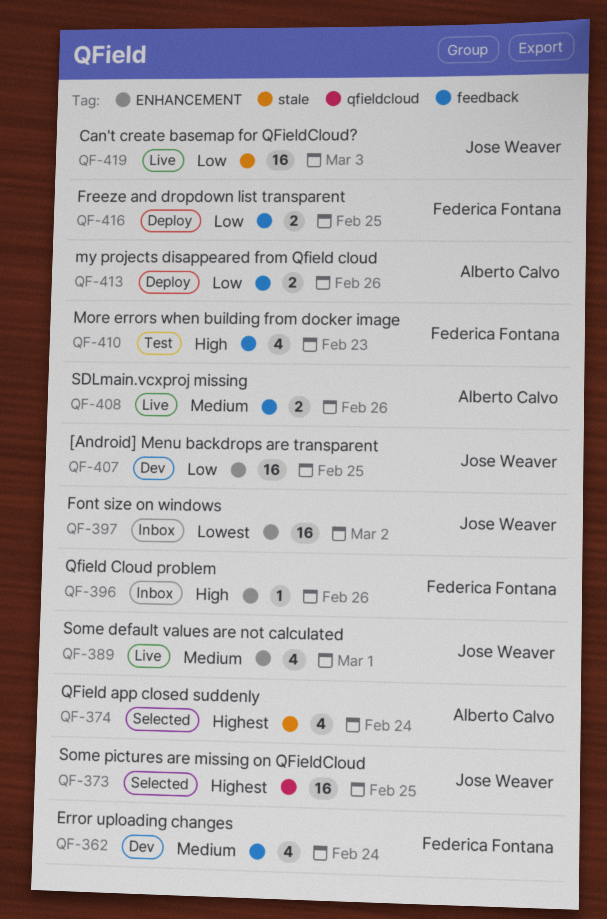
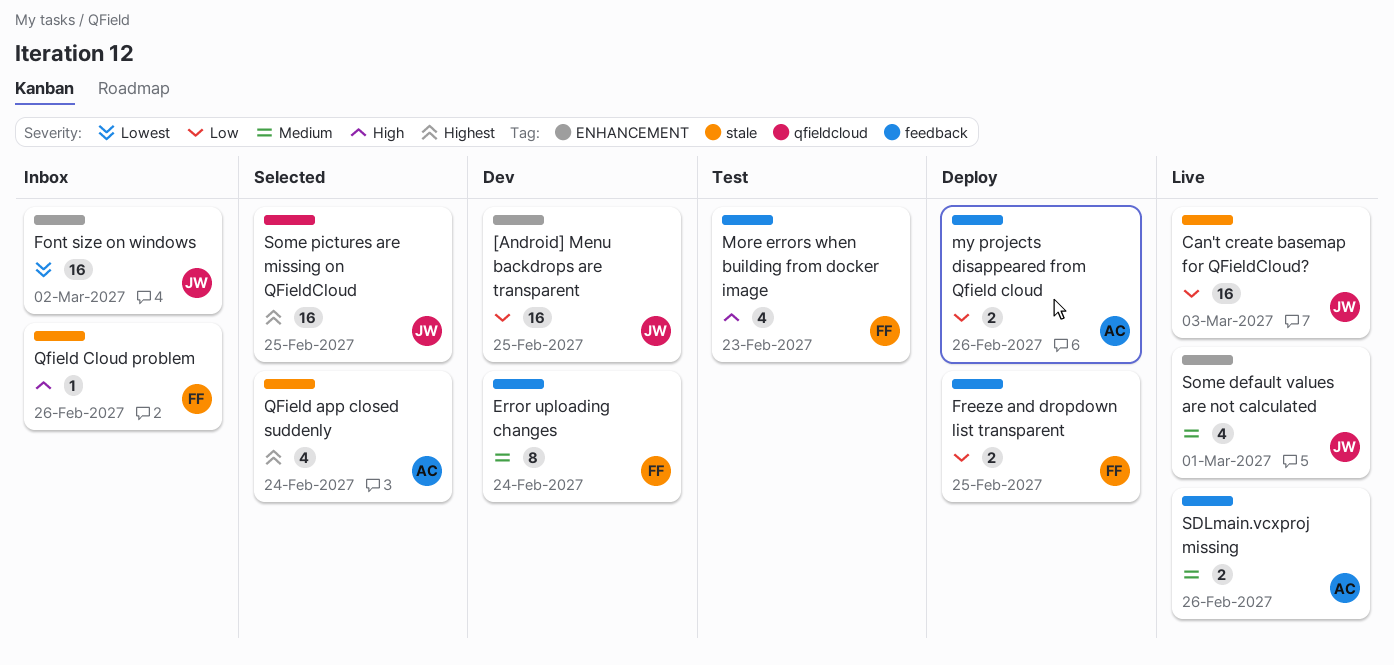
Error uploading changes, estimate: 4 -> 8
Qfield Cloud problem, label: ENHANCEMENT -> stale

